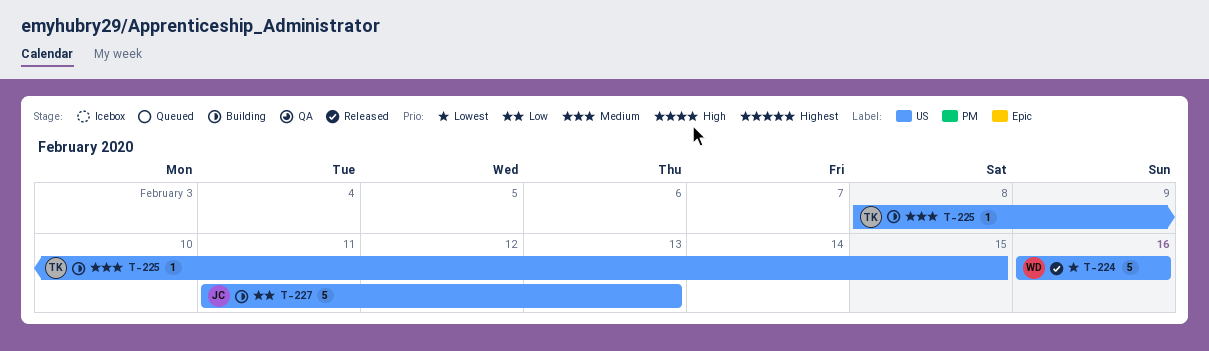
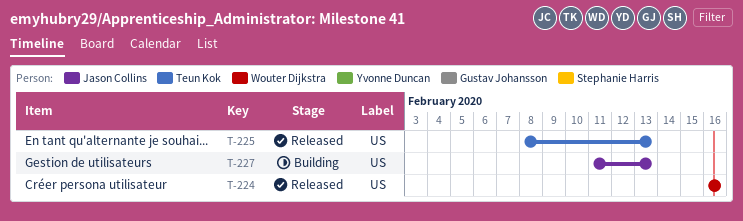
T-225, status: Building -> Released
T-225, due: Feb 15 -> Feb 13

